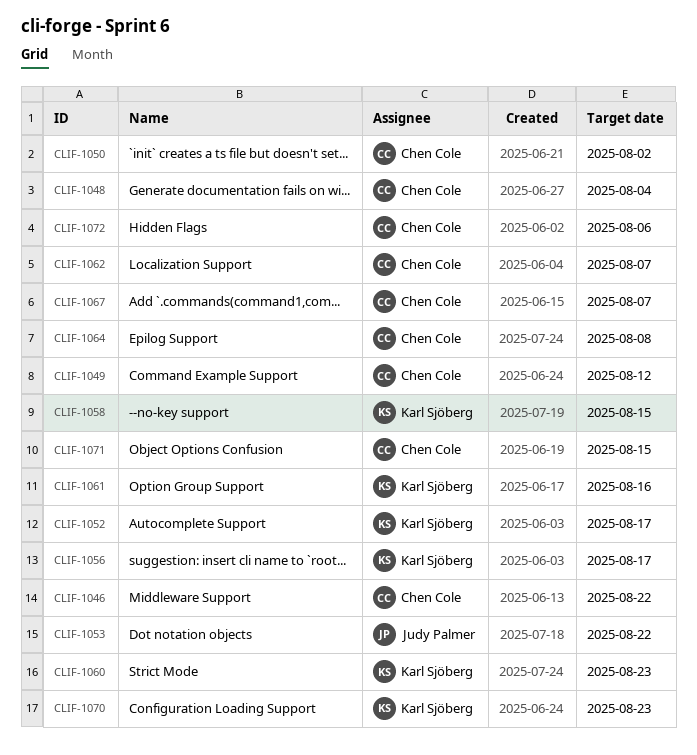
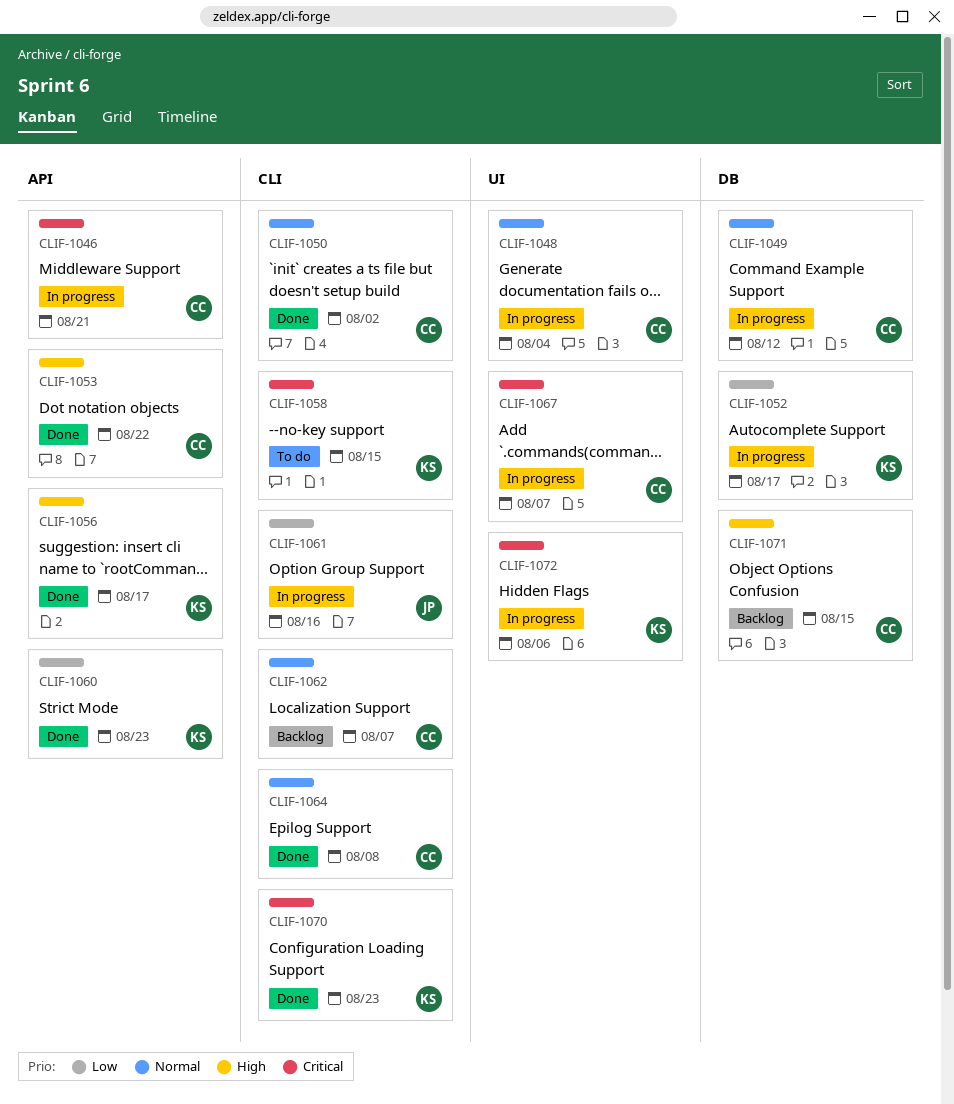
CLIF-1046, due: Aug 22 -> Aug 21
CLIF-1053, owner: Judy Palmer -> Chen Cole
CLIF-1061, owner: Karl Sjöberg -> Judy Palmer
CLIF-1072, owner: Chen Cole -> Karl Sjöberg

